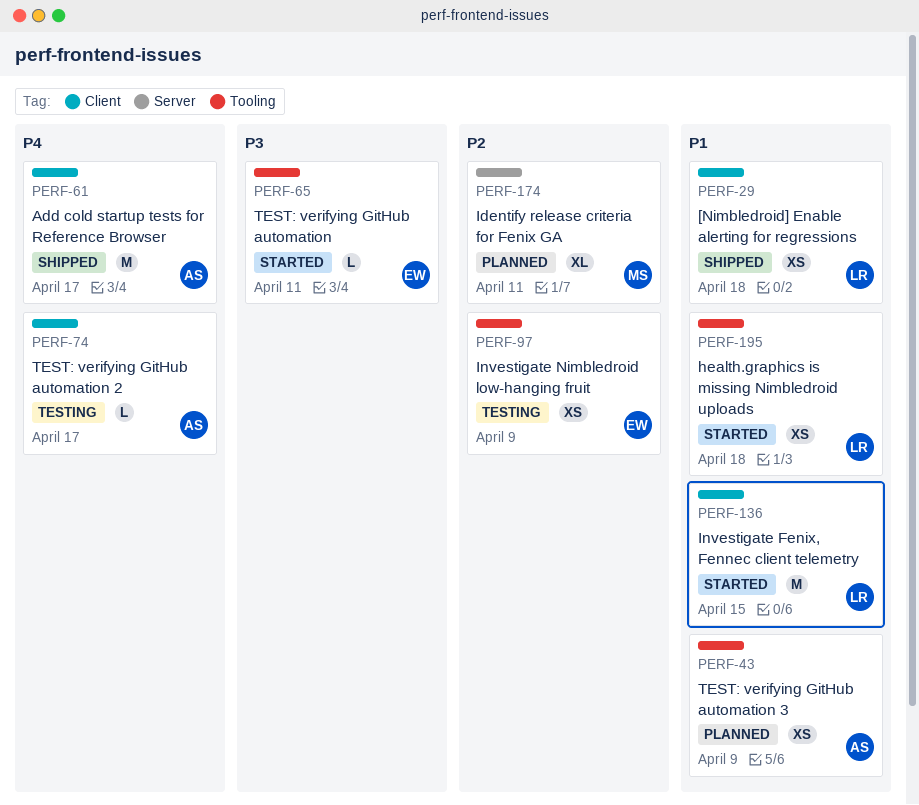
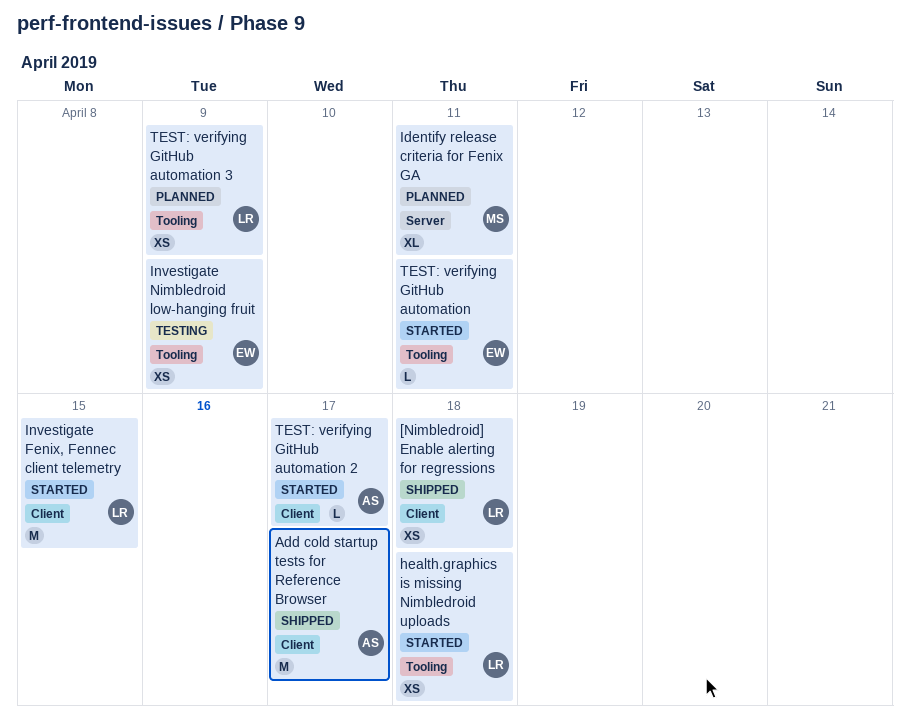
TEST: verifying GitHub automation 2, status: Testing -> Started
TEST: verifying GitHub automation 3, owner: AS -> LR

